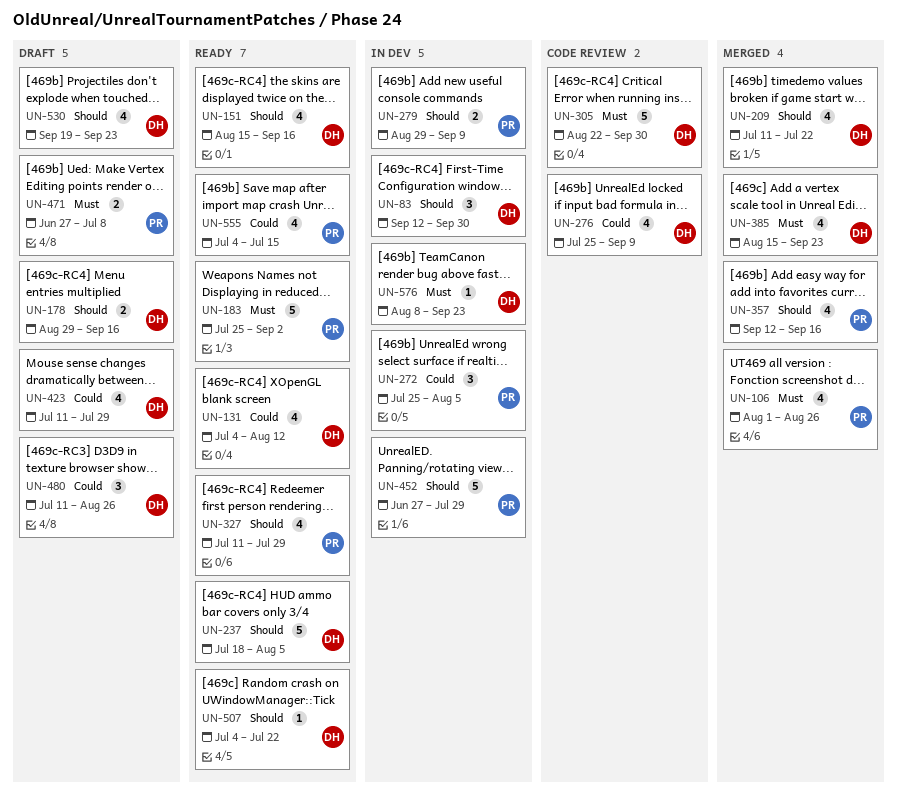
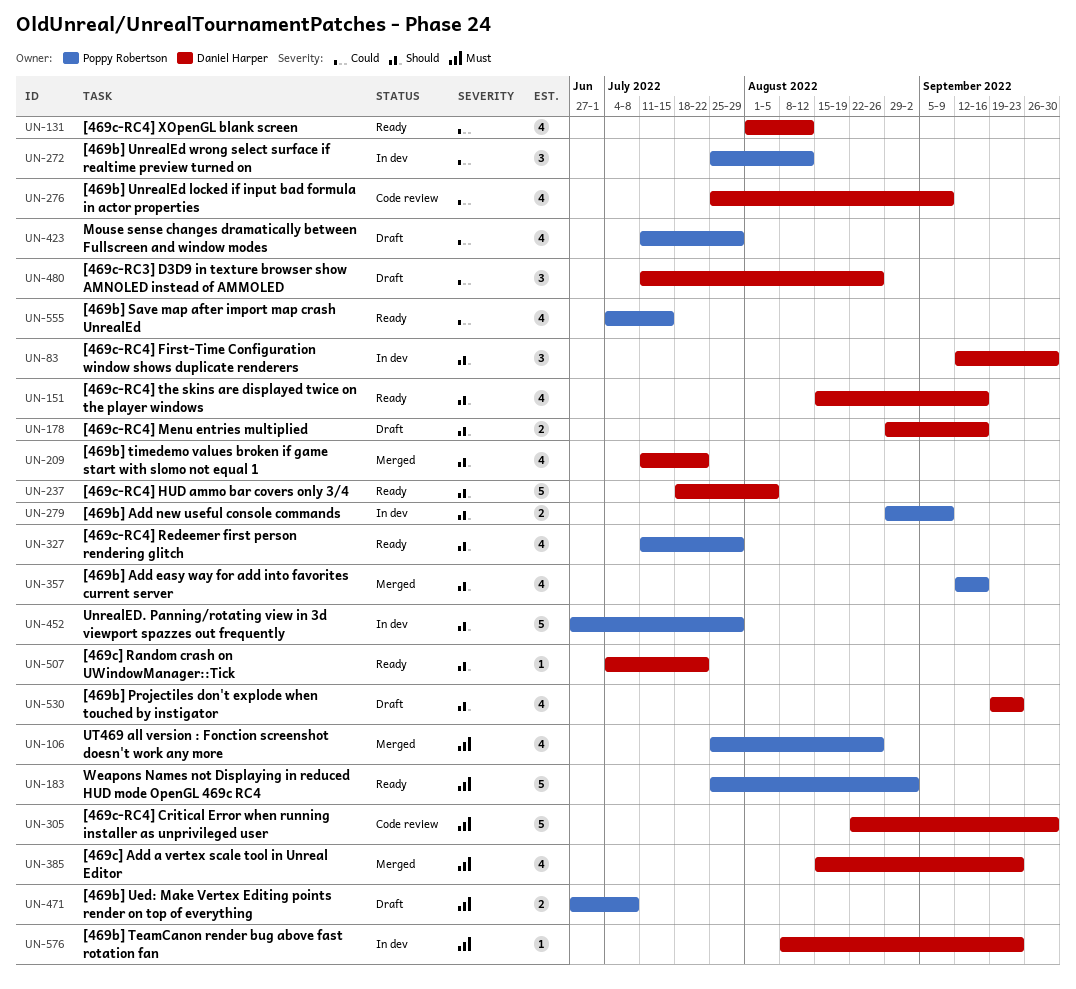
UN-106, start: Aug 1 -> Jul 25
UN-131, start: Jul 4 -> Aug 1
UN-272, due: Aug 5 -> Aug 12
UN-423, owner: Daniel Harper -> Poppy Robertson

